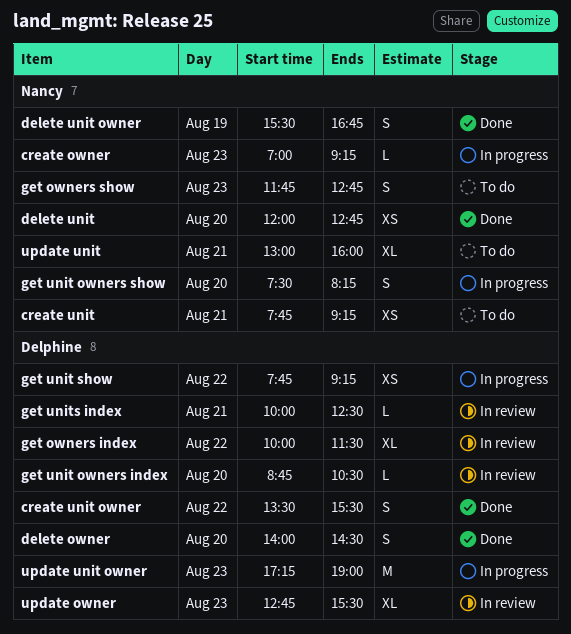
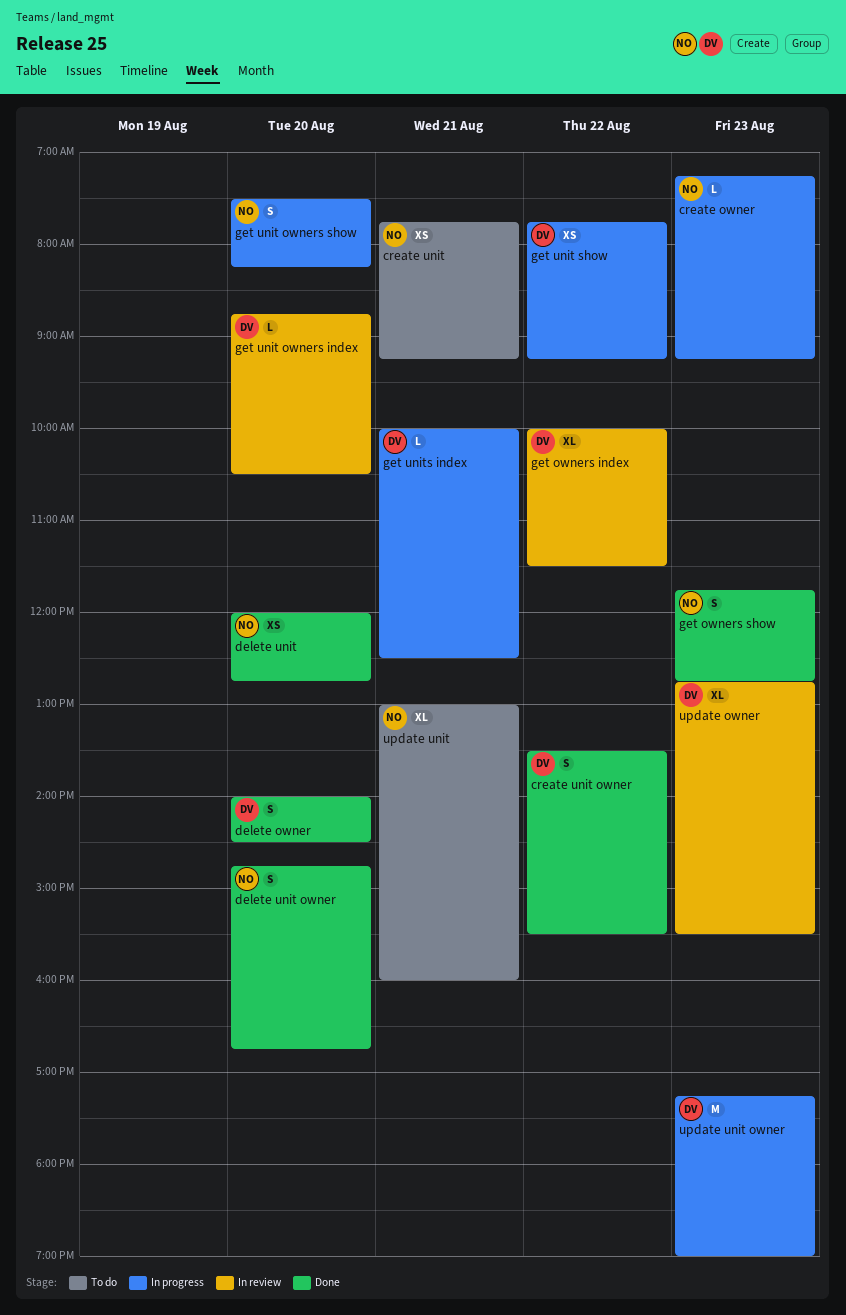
create owner, begins: 07:00 -> 07:15
delete unit owner, day: Aug 19 -> Aug 20
delete unit owner, begins: 15:30 -> 14:45
get owners show, status: To do -> Done
get units index, status: In review -> In progress

